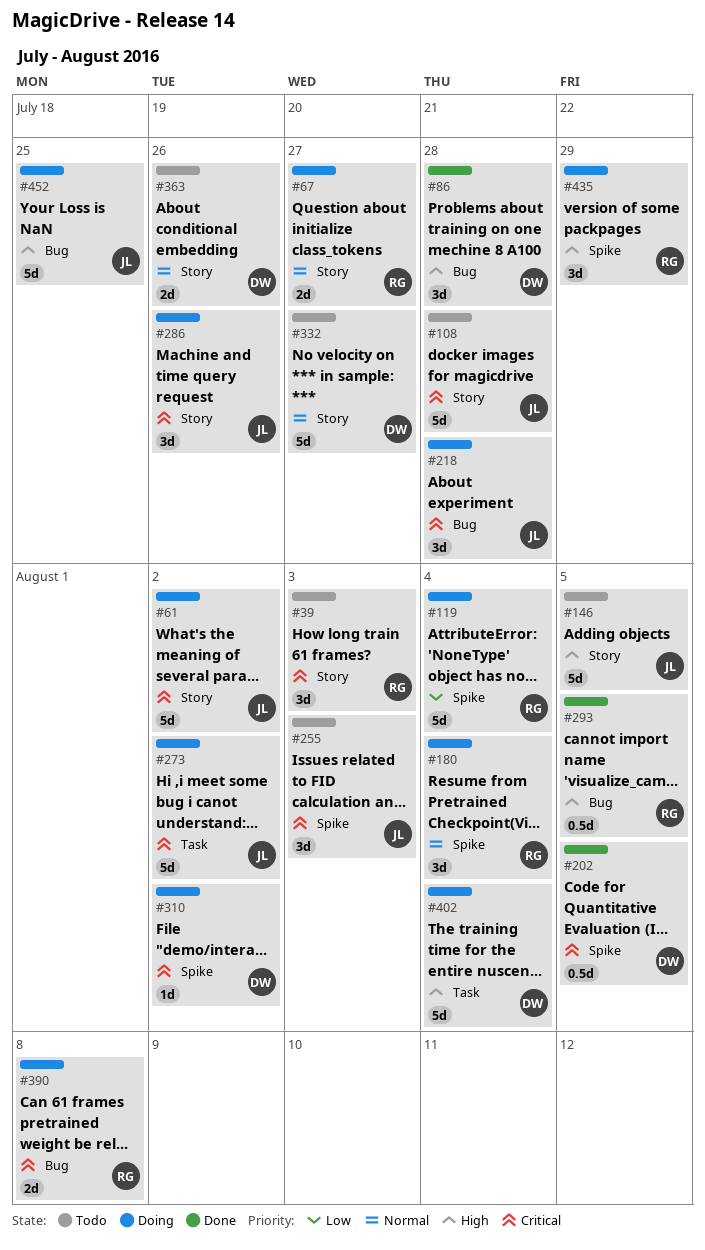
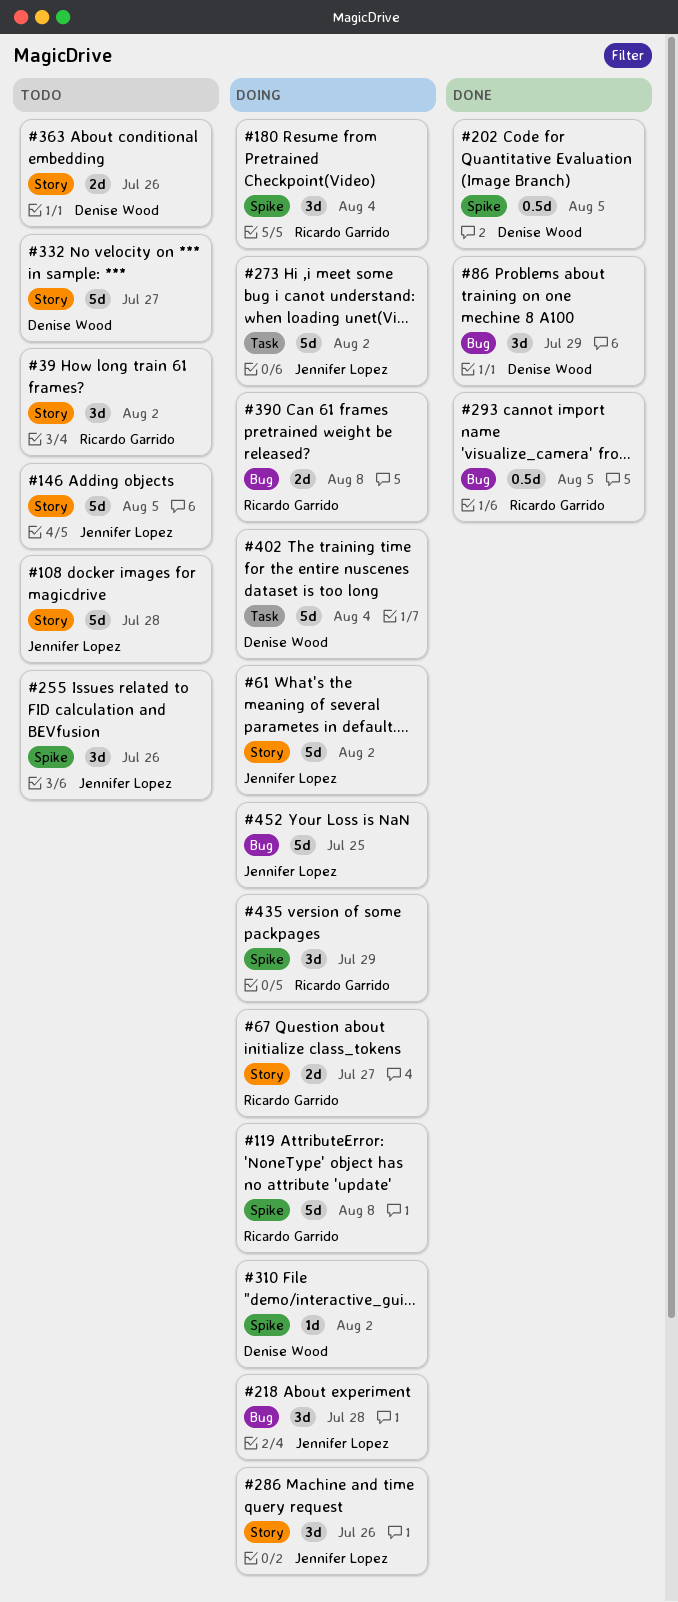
#39, due: Aug 3 -> Aug 2
#86, due: Jul 28 -> Jul 29
#119, due: Aug 4 -> Aug 8
#255, due: Aug 3 -> Jul 26

